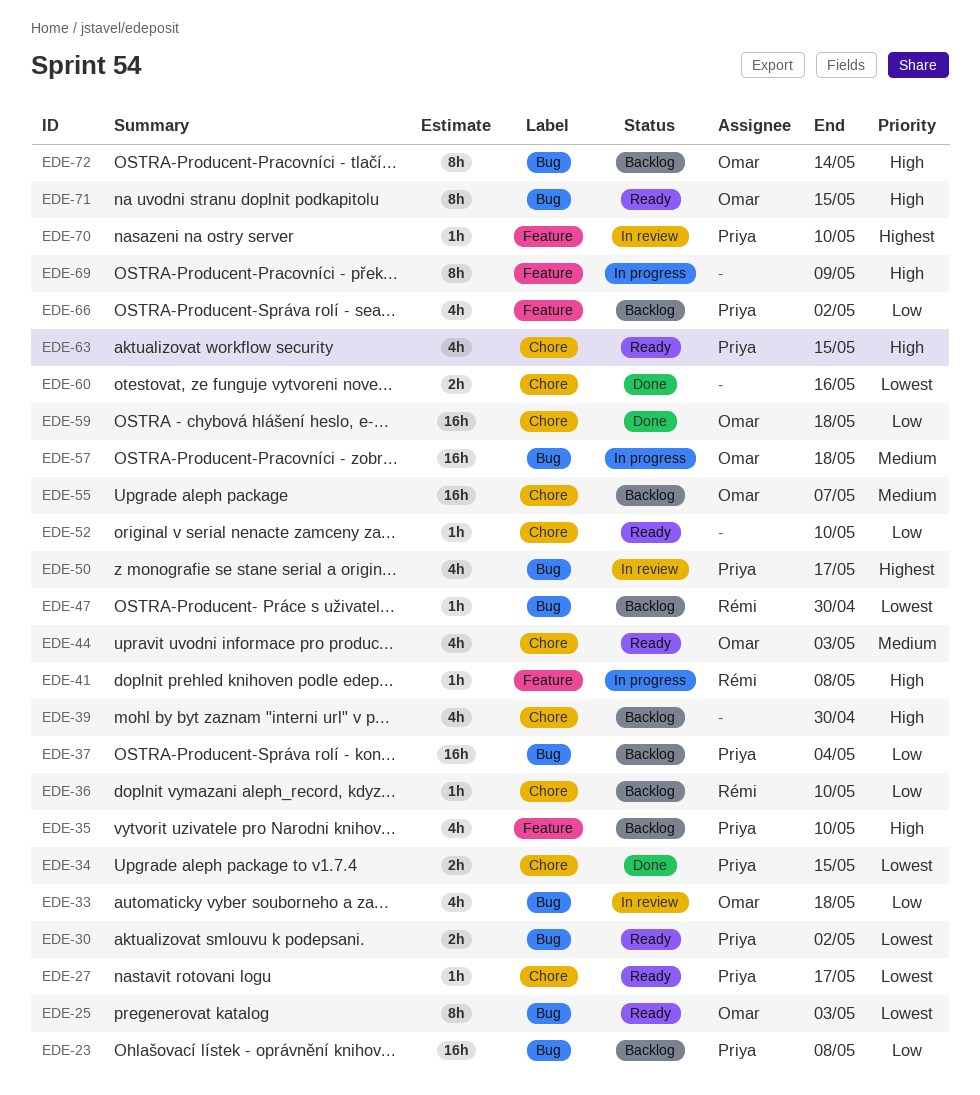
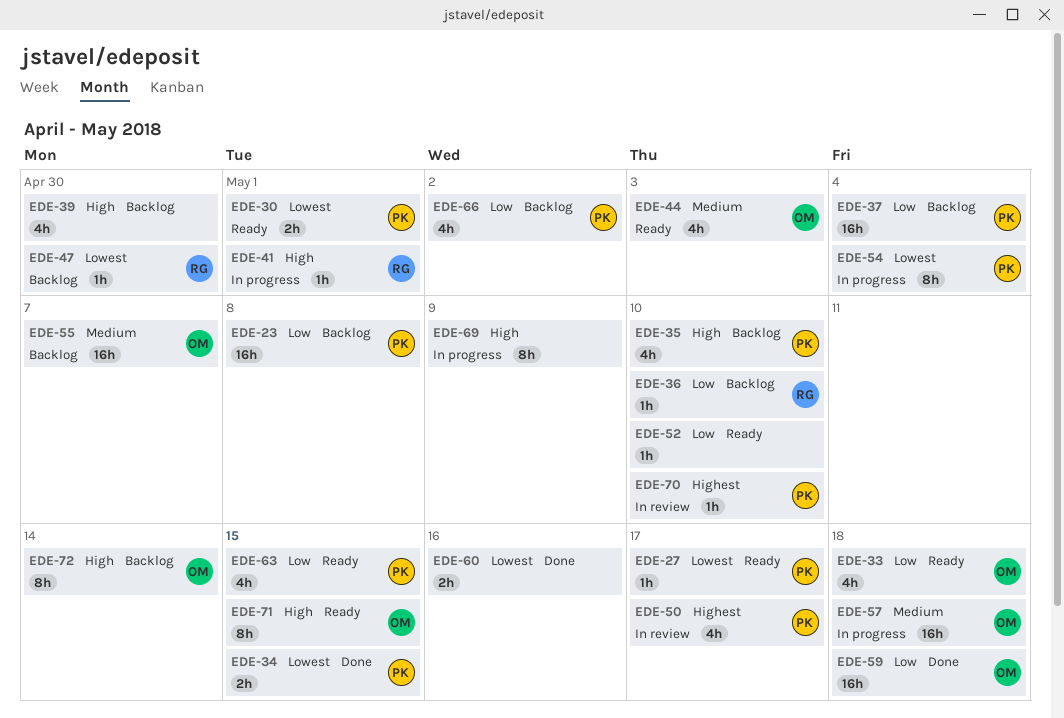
EDE-25: present -> none
EDE-30, due: May 2 -> May 1
EDE-33, status: In review -> Ready
EDE-41, due: May 8 -> May 1
EDE-54: none -> present
EDE-63, priority: High -> Low

